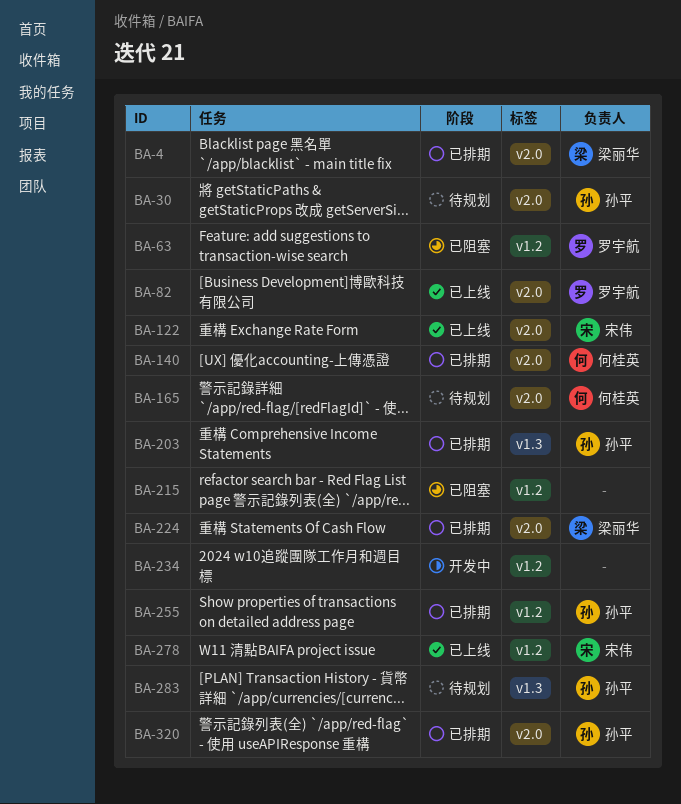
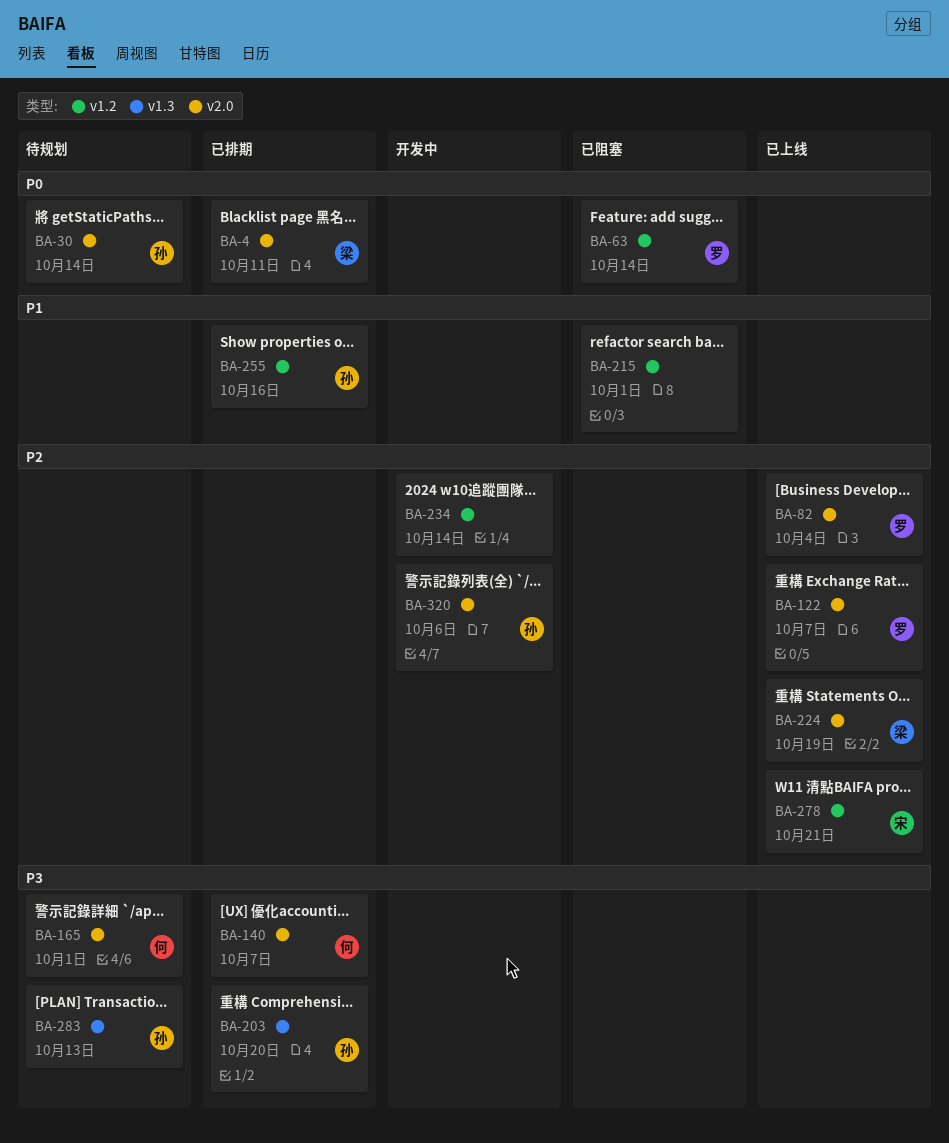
BA-122, owner: 宋伟 -> 罗宇航
BA-224, status: 已排期 -> 已上线
BA-320, status: 已排期 -> 开发中

